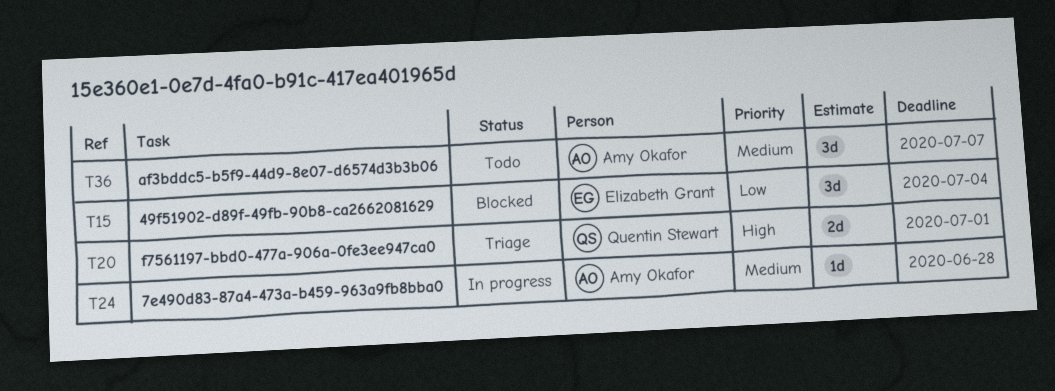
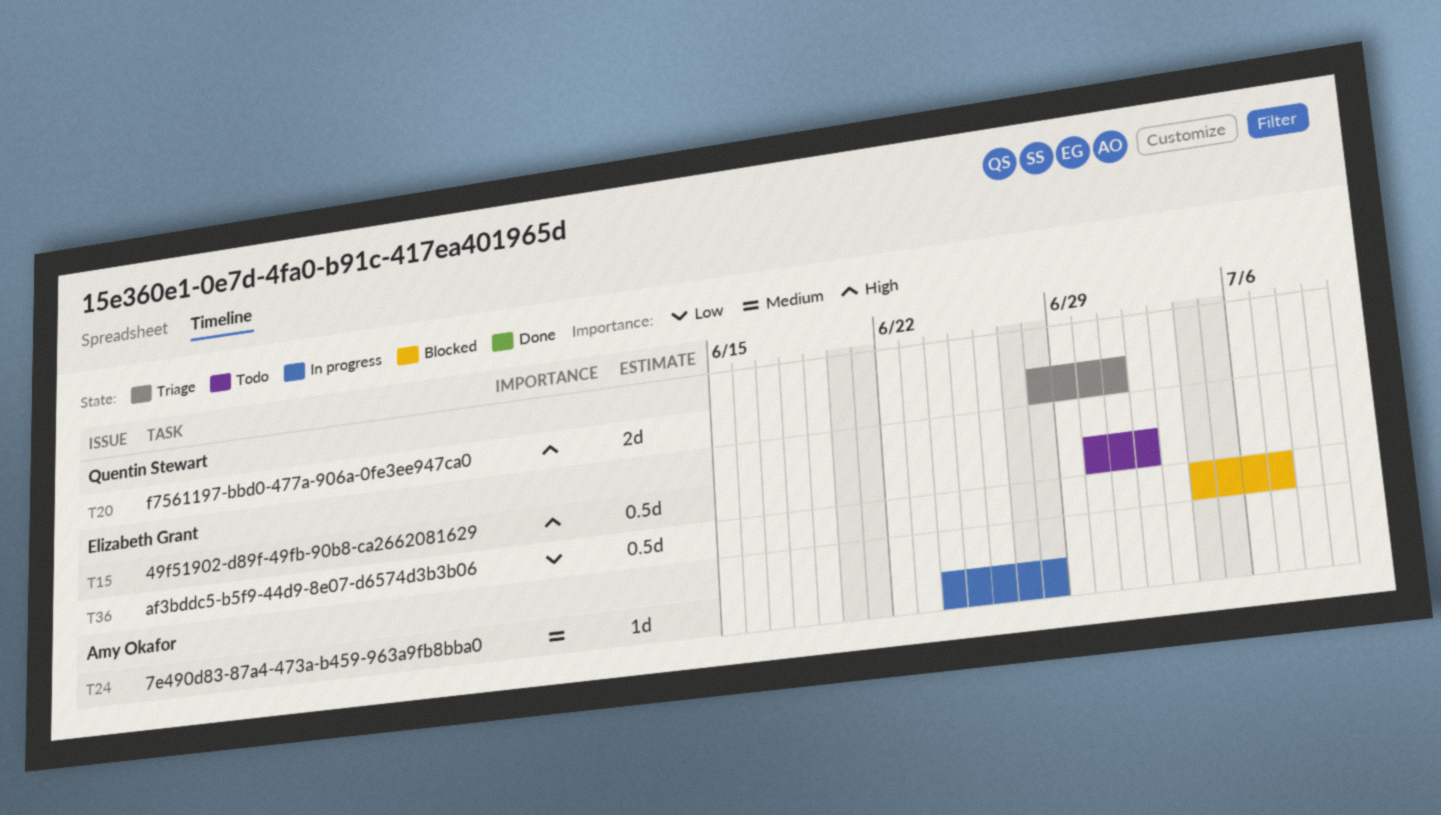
T15, status: Blocked -> Todo
T15, priority: Low -> High
T15, estimate: 3d -> 0.5d
T15, due: Jul 4 -> Jul 2
T36, status: Todo -> Blocked
T36, owner: Amy Okafor -> Elizabeth Grant
T36, priority: Medium -> Low
T36, estimate: 3d -> 0.5d

